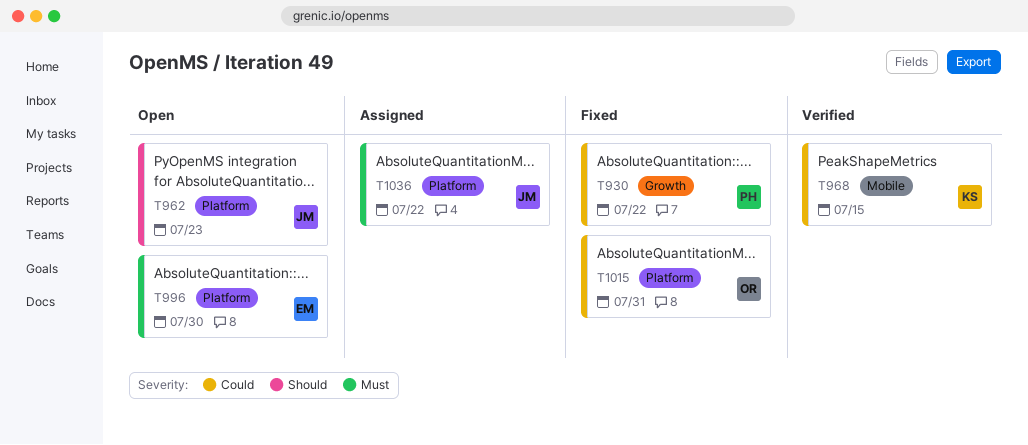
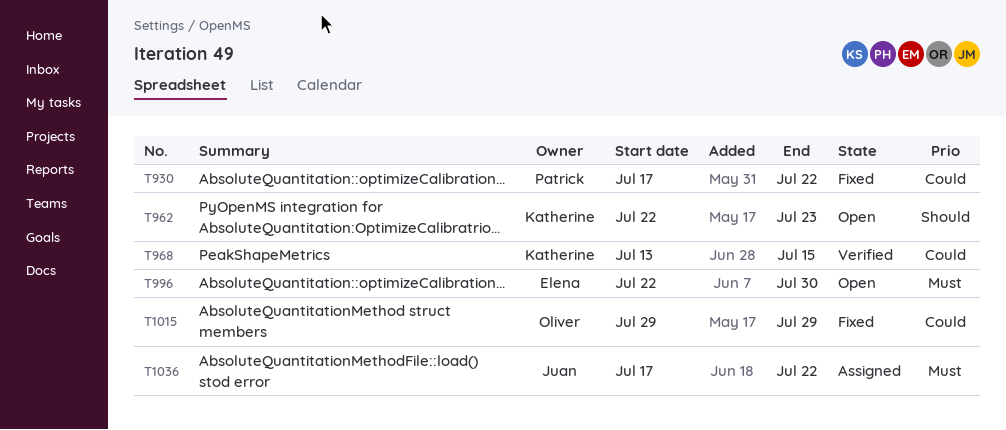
T962, owner: Juan -> Katherine
T1015, due: Jul 31 -> Jul 29

